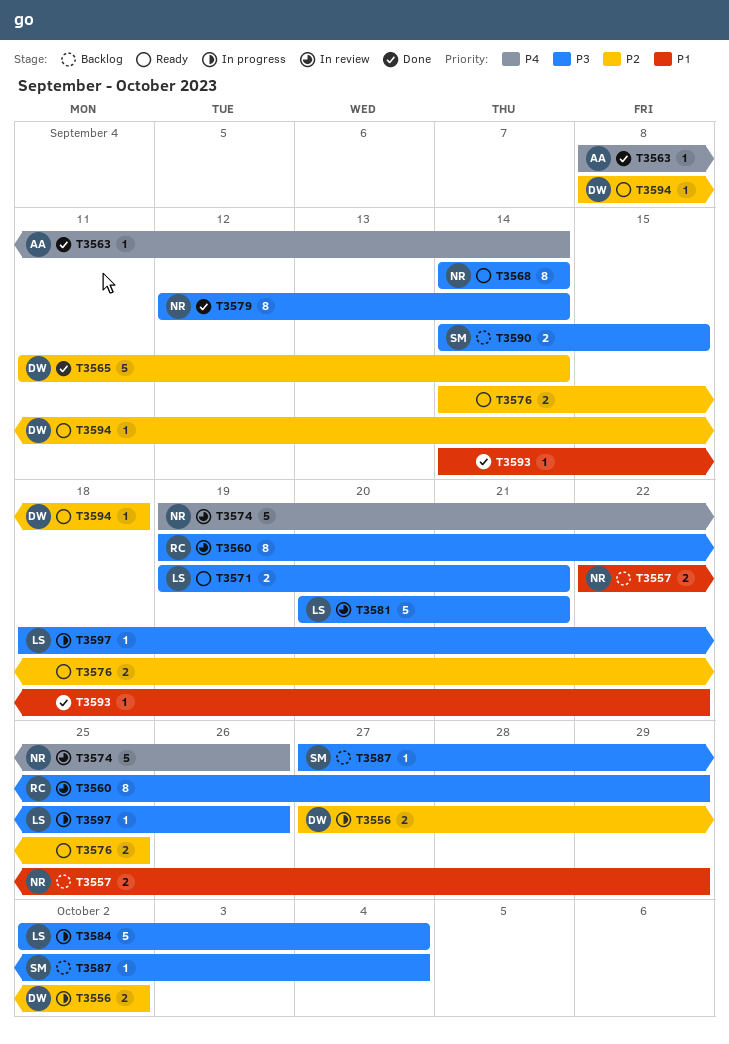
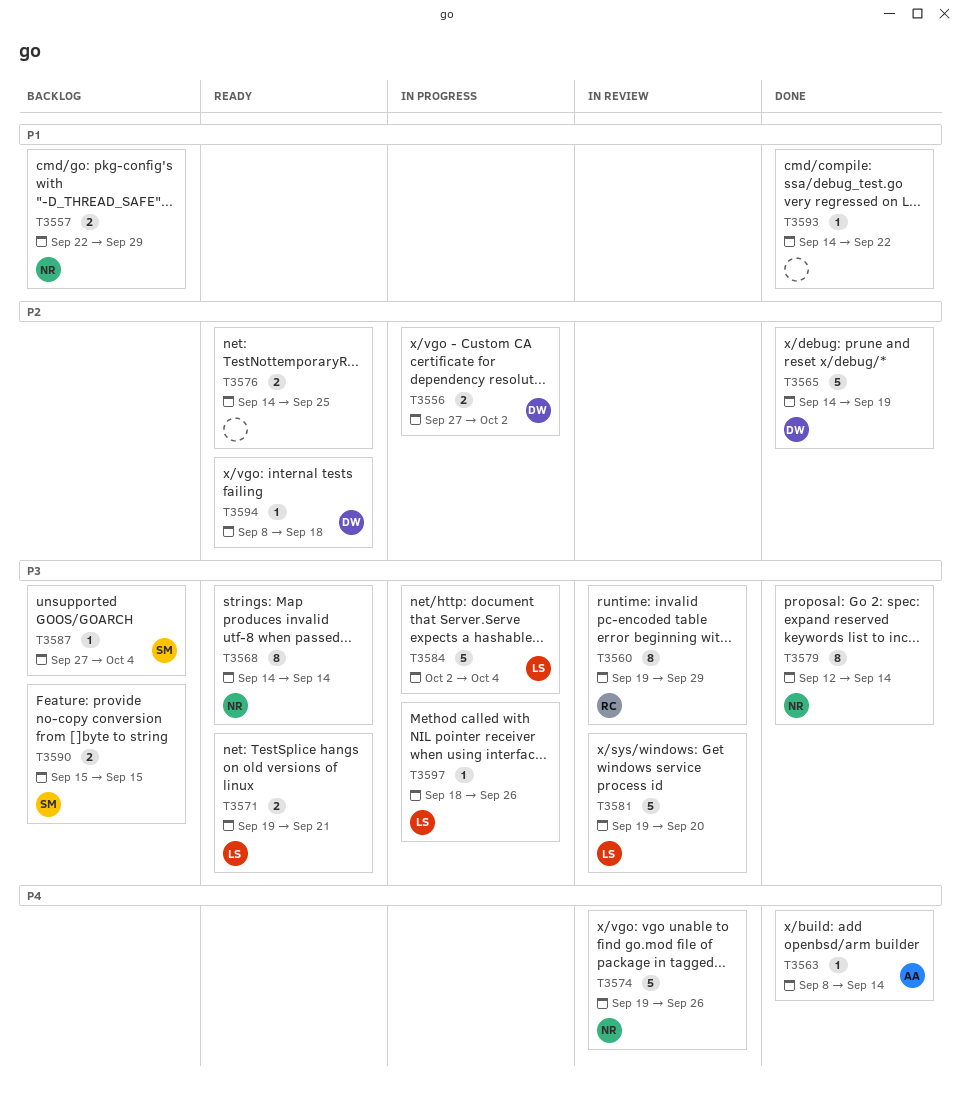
T3565, start: Sep 11 -> Sep 14
T3565, due: Sep 14 -> Sep 19
T3581, start: Sep 20 -> Sep 19
T3581, due: Sep 21 -> Sep 20
T3590, start: Sep 14 -> Sep 15

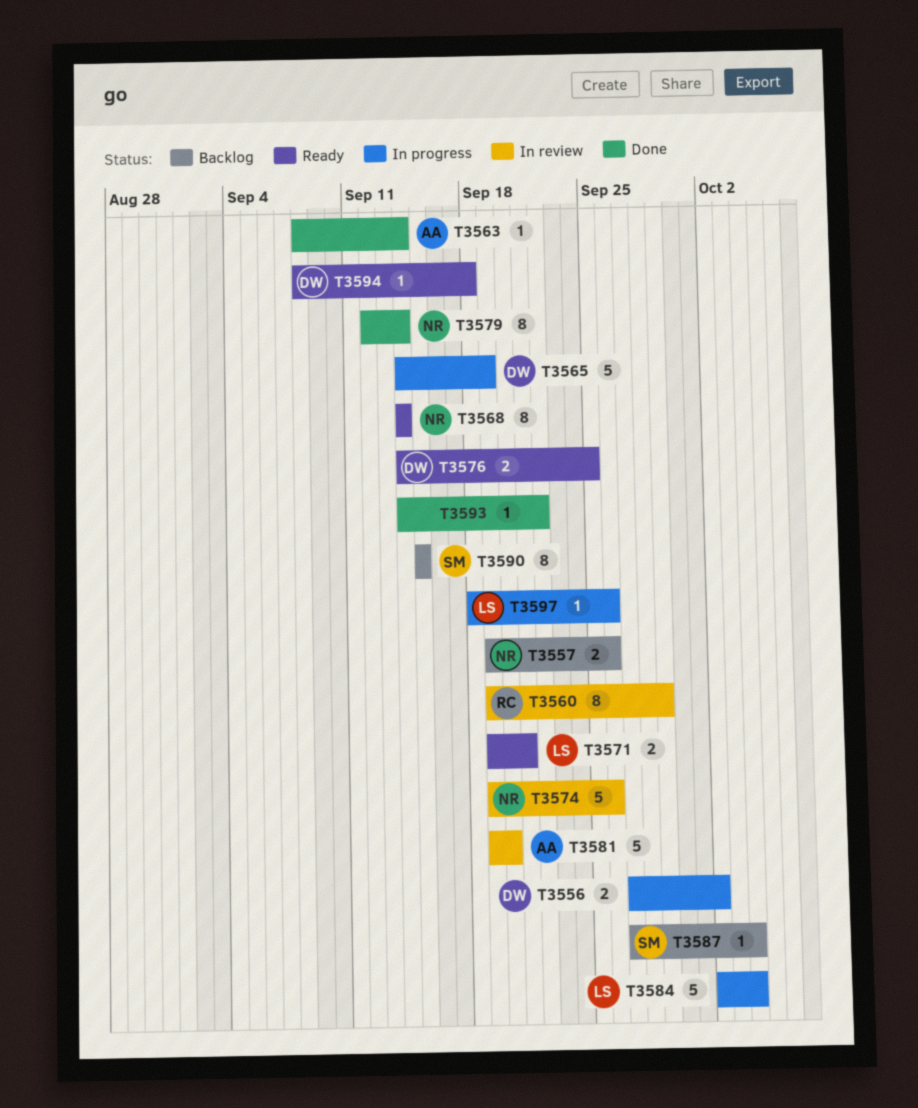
T3557, start: Sep 22 -> Sep 19
T3557, due: Sep 29 -> Sep 26
T3565, status: Done -> In progress
T3576, owner: none -> DW
T3581, owner: LS -> AA
T3590, estimate: 2 -> 8

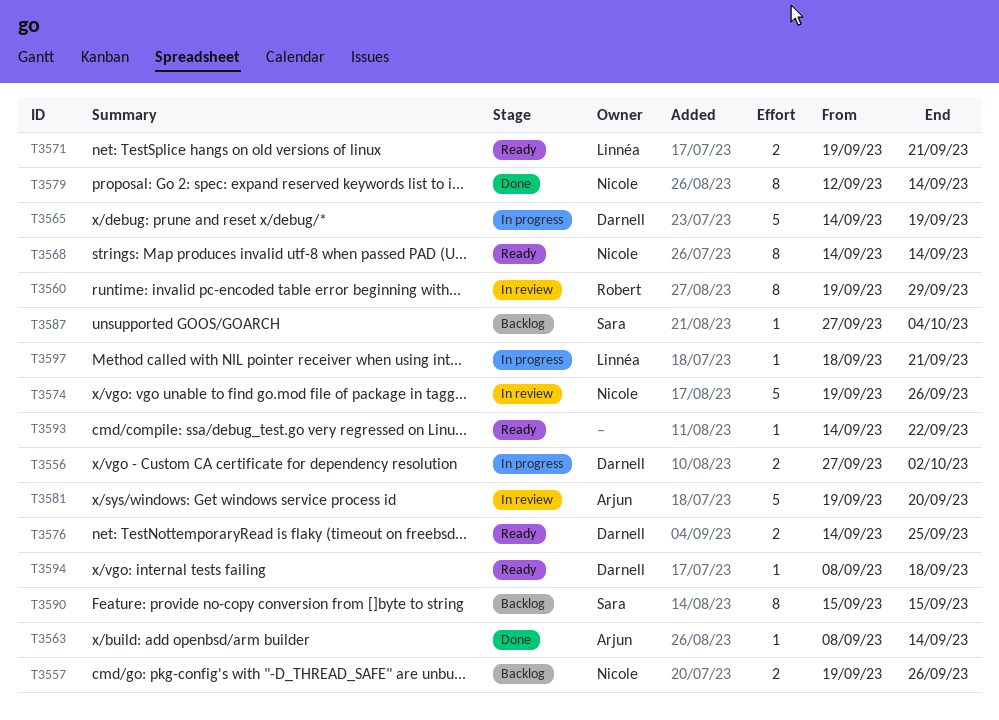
T3584: present -> none
T3593, status: Done -> Ready
T3597, due: Sep 26 -> Sep 21

